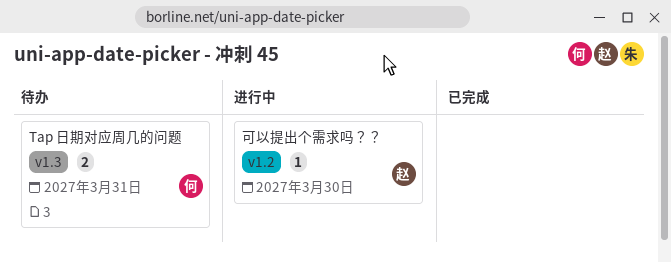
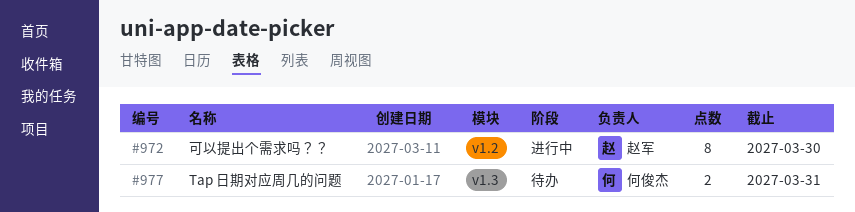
可以提出个需求吗？？, estimate: 1 -> 8

